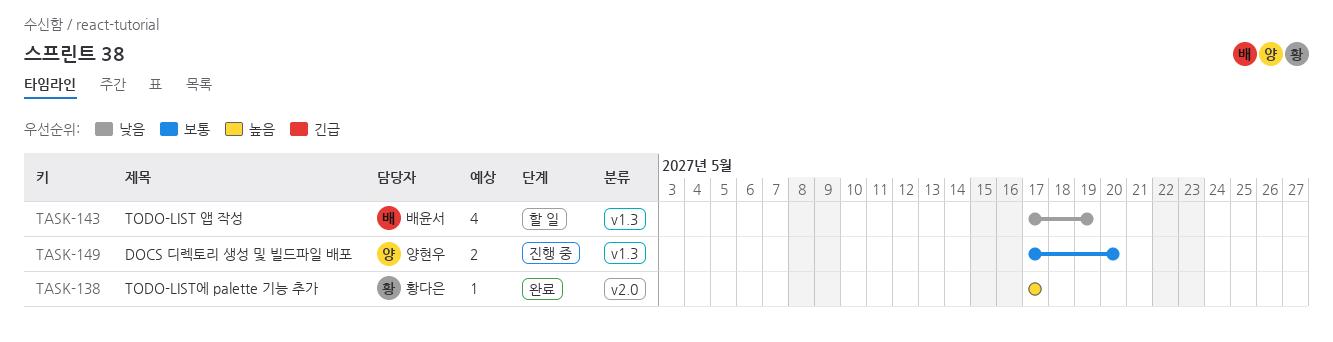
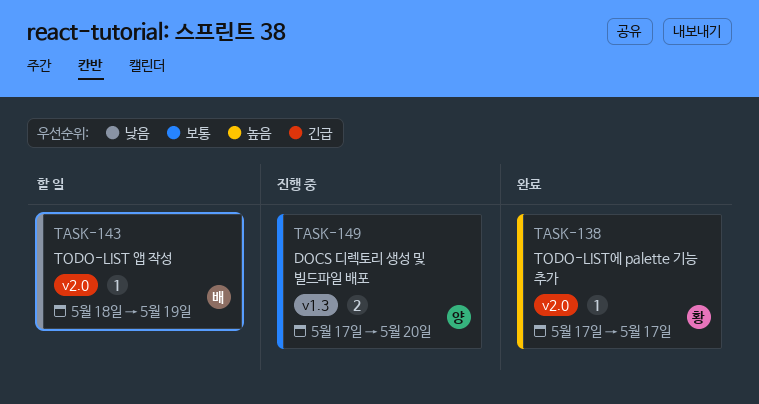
TASK-143, label: v1.3 -> v2.0
TASK-143, estimate: 4 -> 1
TASK-143, start: May 17 -> May 18

